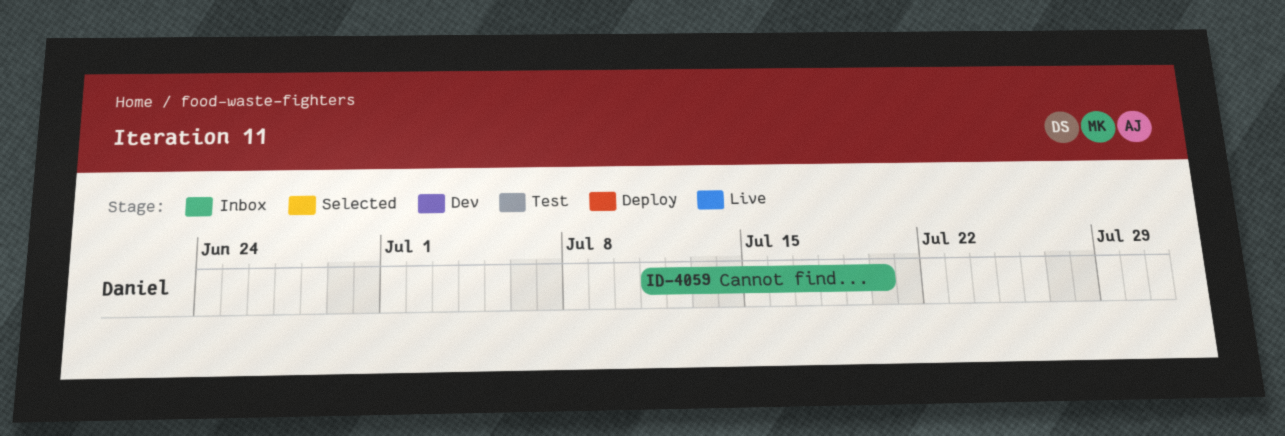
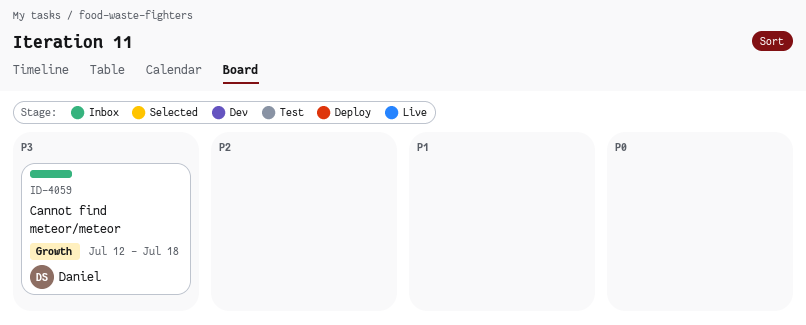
ID-4059, start: Jul 11 -> Jul 12
ID-4059, due: Jul 20 -> Jul 18

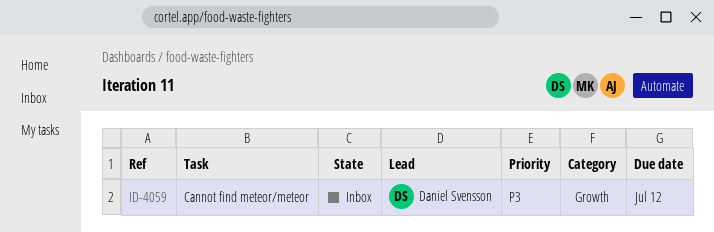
ID-4059, due: Jul 18 -> Jul 12

